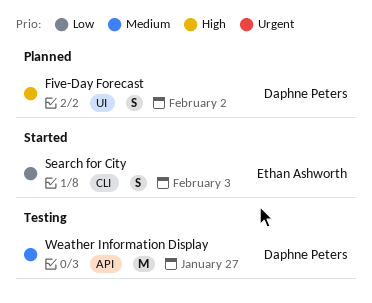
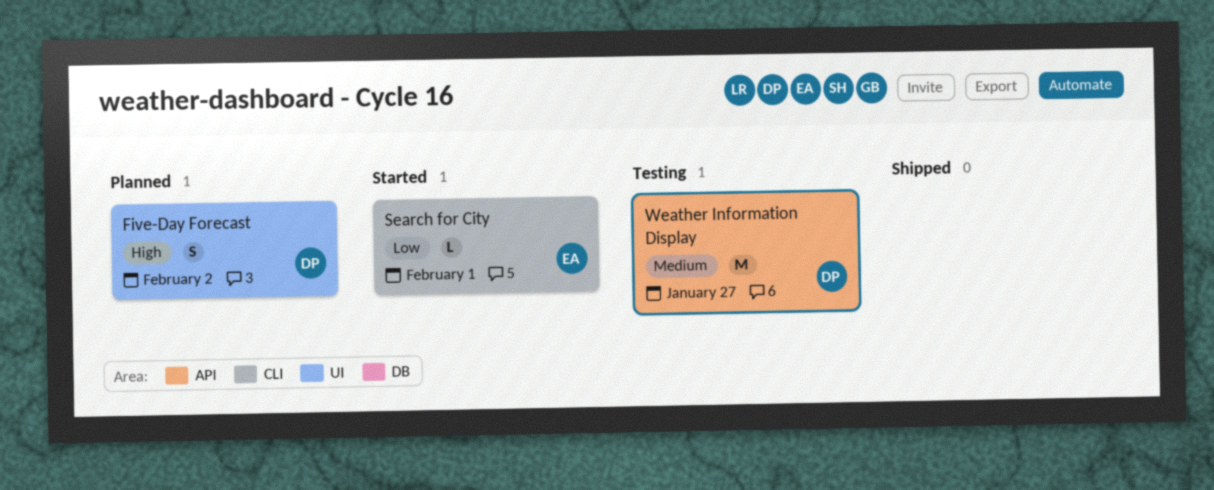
Search for City, estimate: S -> L
Search for City, due: Feb 3 -> Feb 1

